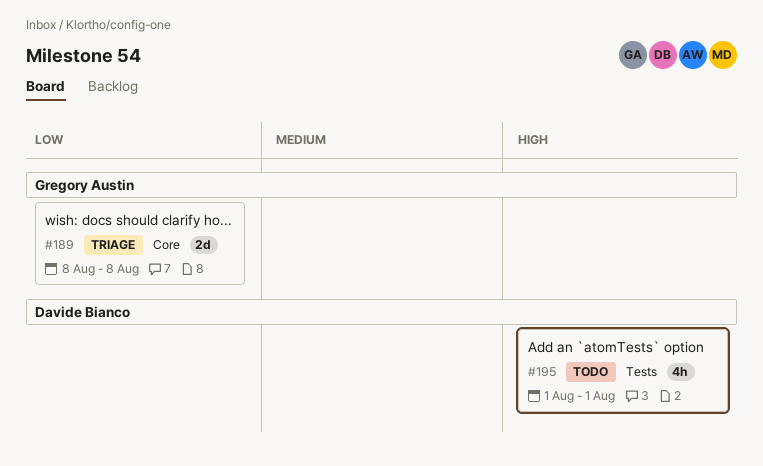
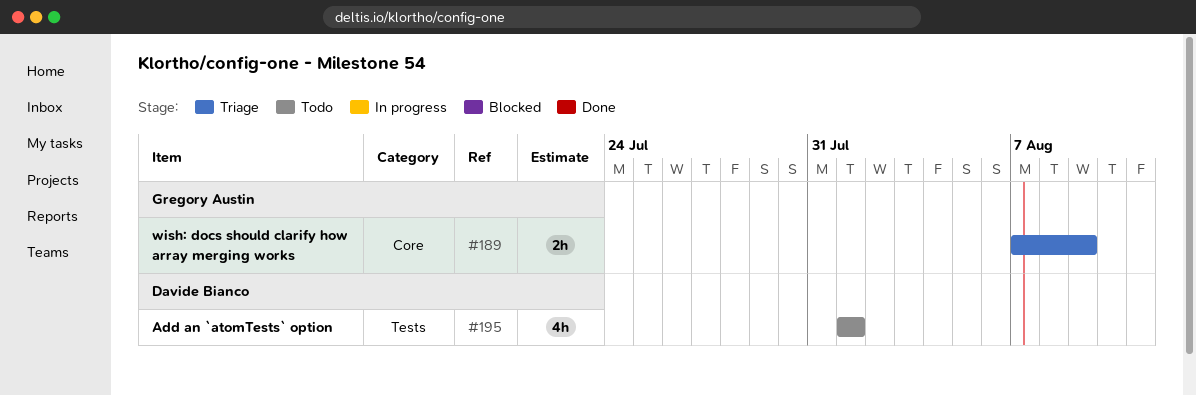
#189, estimate: 2d -> 2h
#189, start: Aug 8 -> Aug 7
#189, due: Aug 8 -> Aug 9

